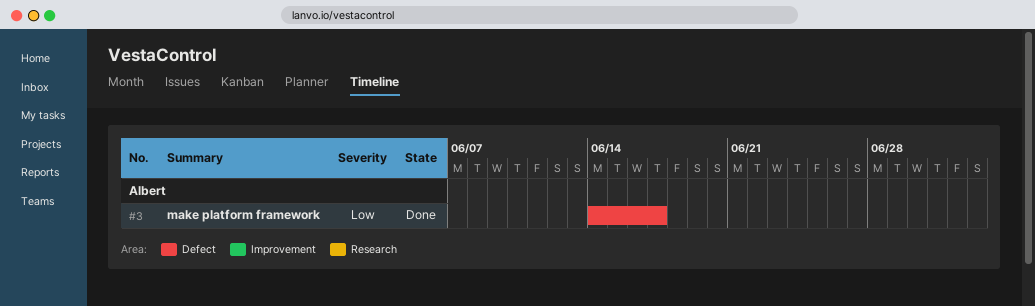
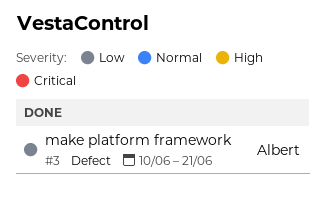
#3, start: Jun 14 -> Jun 10
#3, due: Jun 17 -> Jun 21

